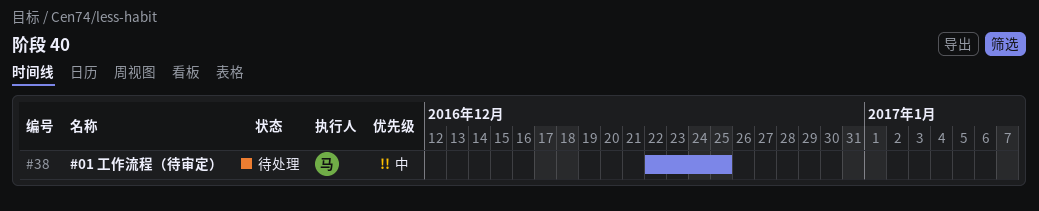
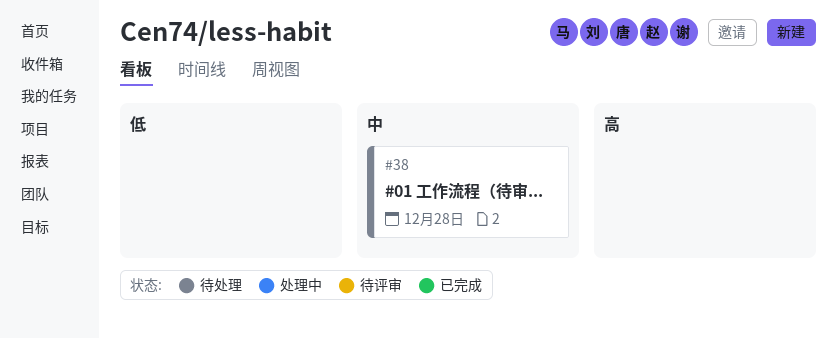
#38, due: Dec 25 -> Dec 28

